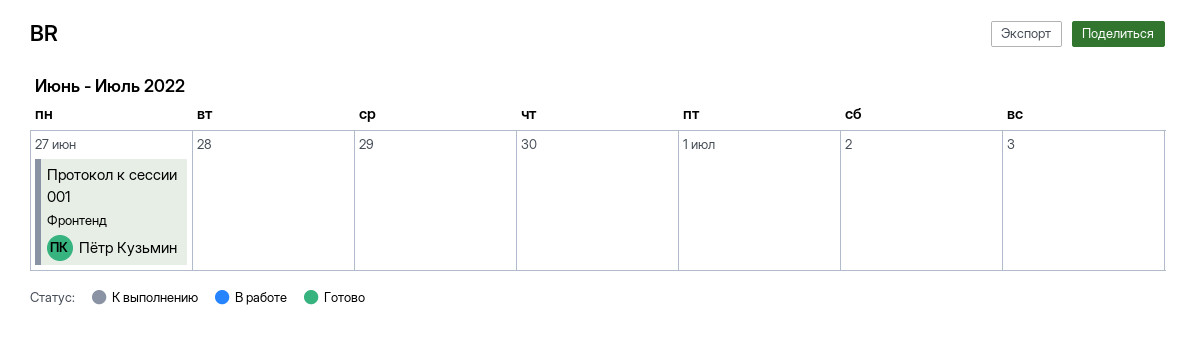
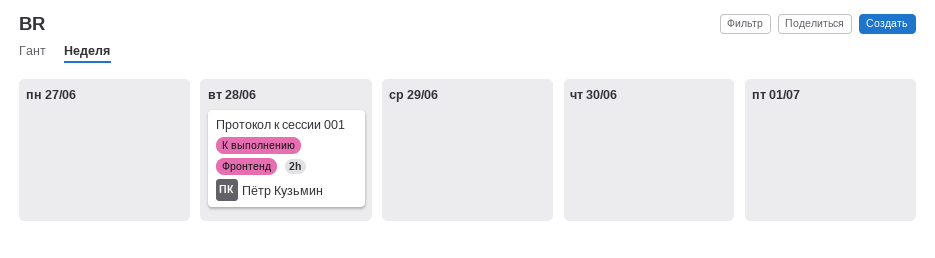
Протокол к сессии 001, due: Jun 27 -> Jun 28

